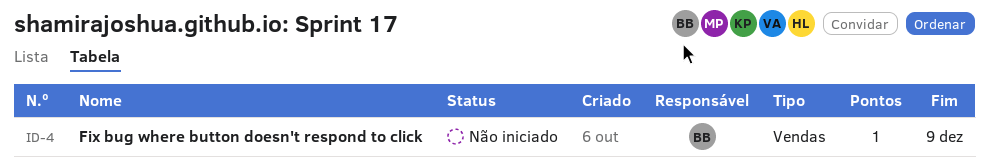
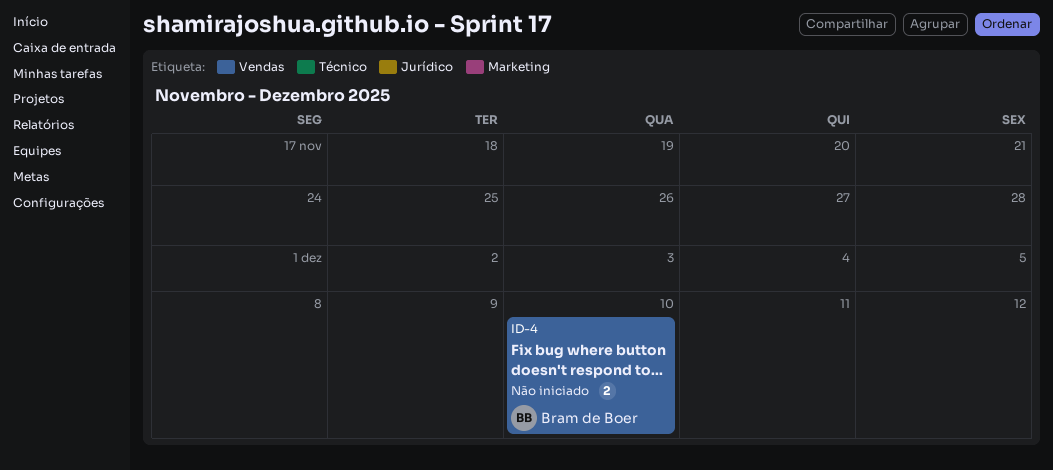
ID-4, estimate: 1 -> 2
ID-4, due: Dec 9 -> Dec 10

